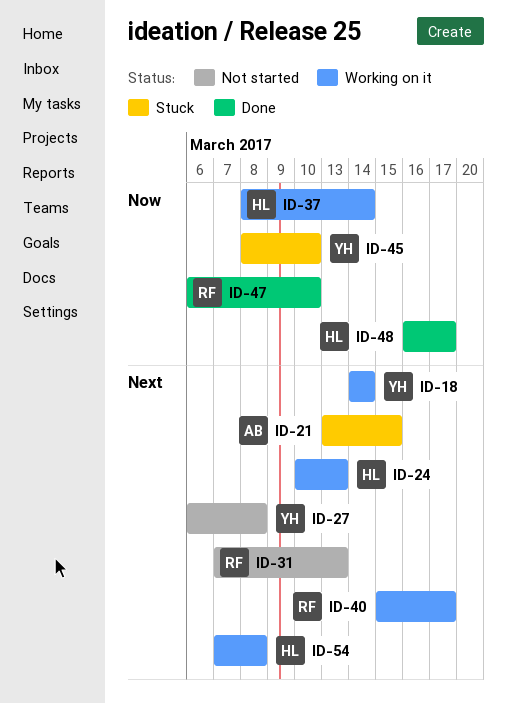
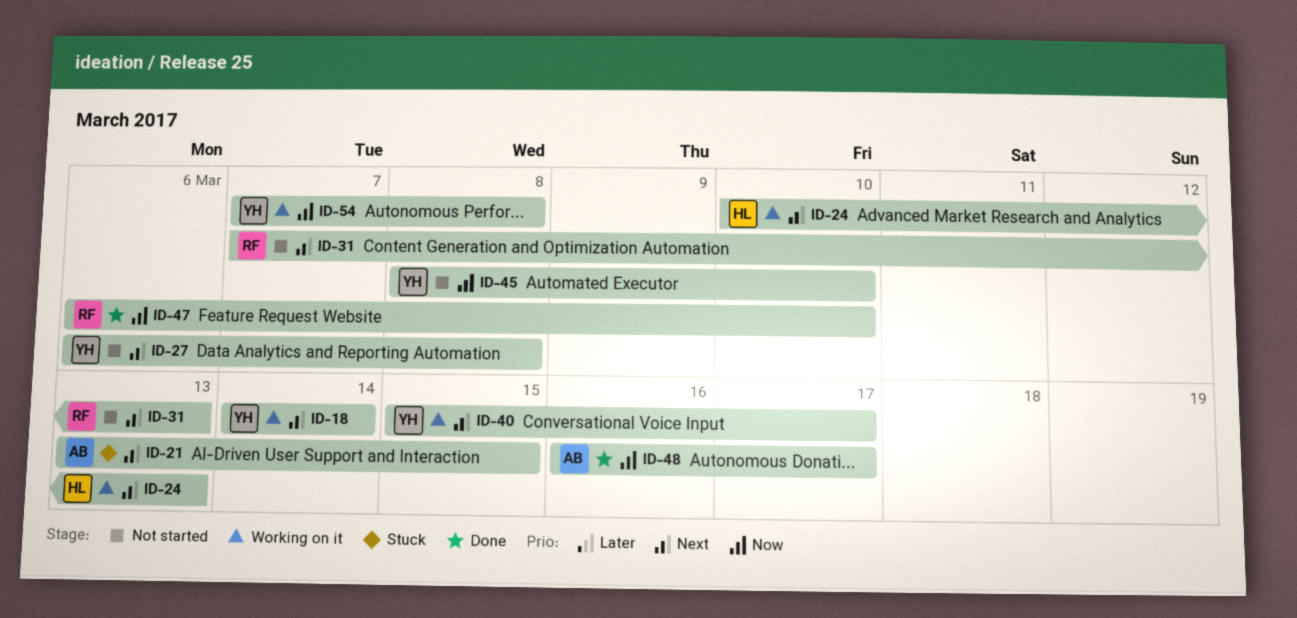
ID-37: present -> none
ID-40, owner: RF -> YH
ID-45, status: Stuck -> Not started
ID-48, owner: HL -> AB
ID-54, owner: HL -> YH
ID-54, priority: Next -> Now

